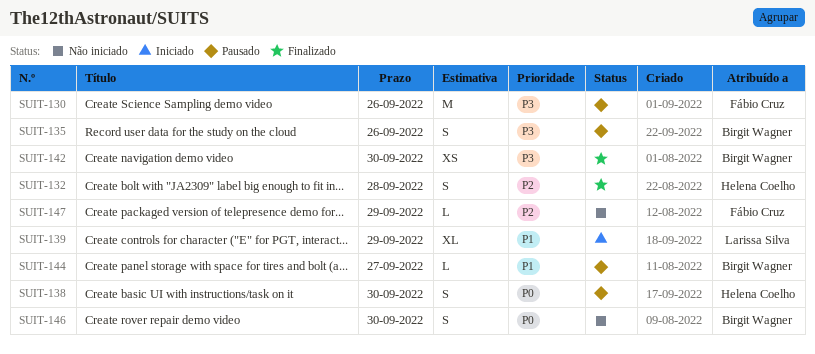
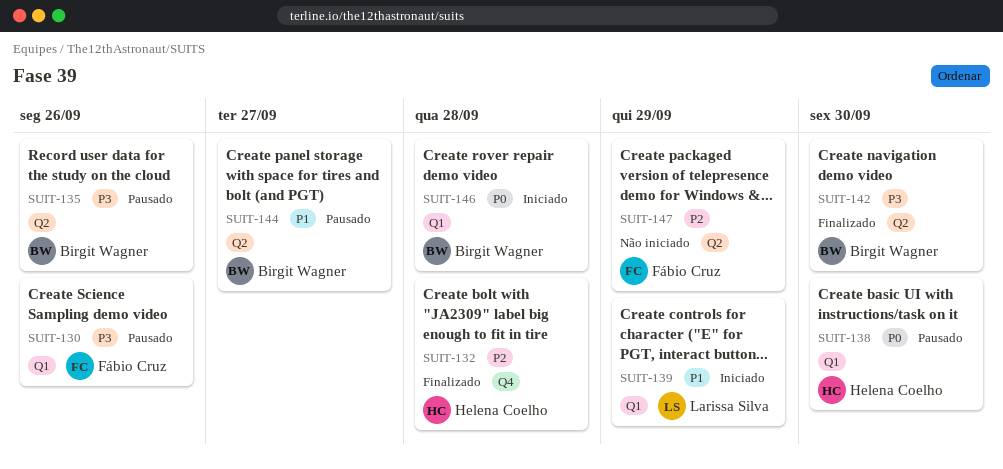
SUIT-146, status: Não iniciado -> Iniciado
SUIT-146, due: Sep 30 -> Sep 28

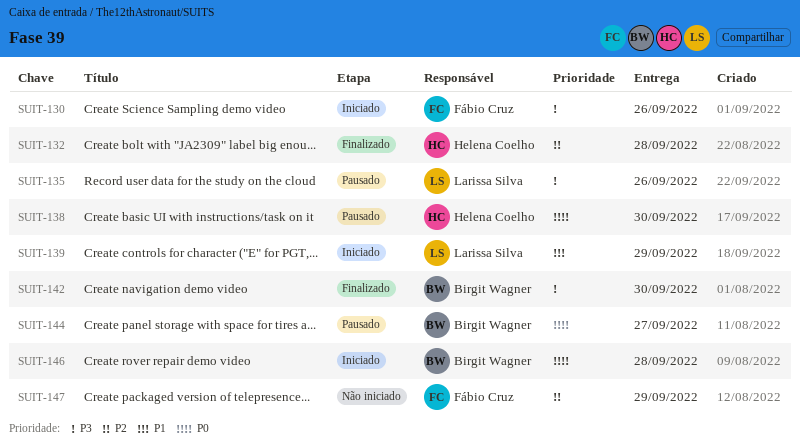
SUIT-130, status: Pausado -> Iniciado
SUIT-135, owner: Birgit Wagner -> Larissa Silva
SUIT-144, priority: P1 -> P0

